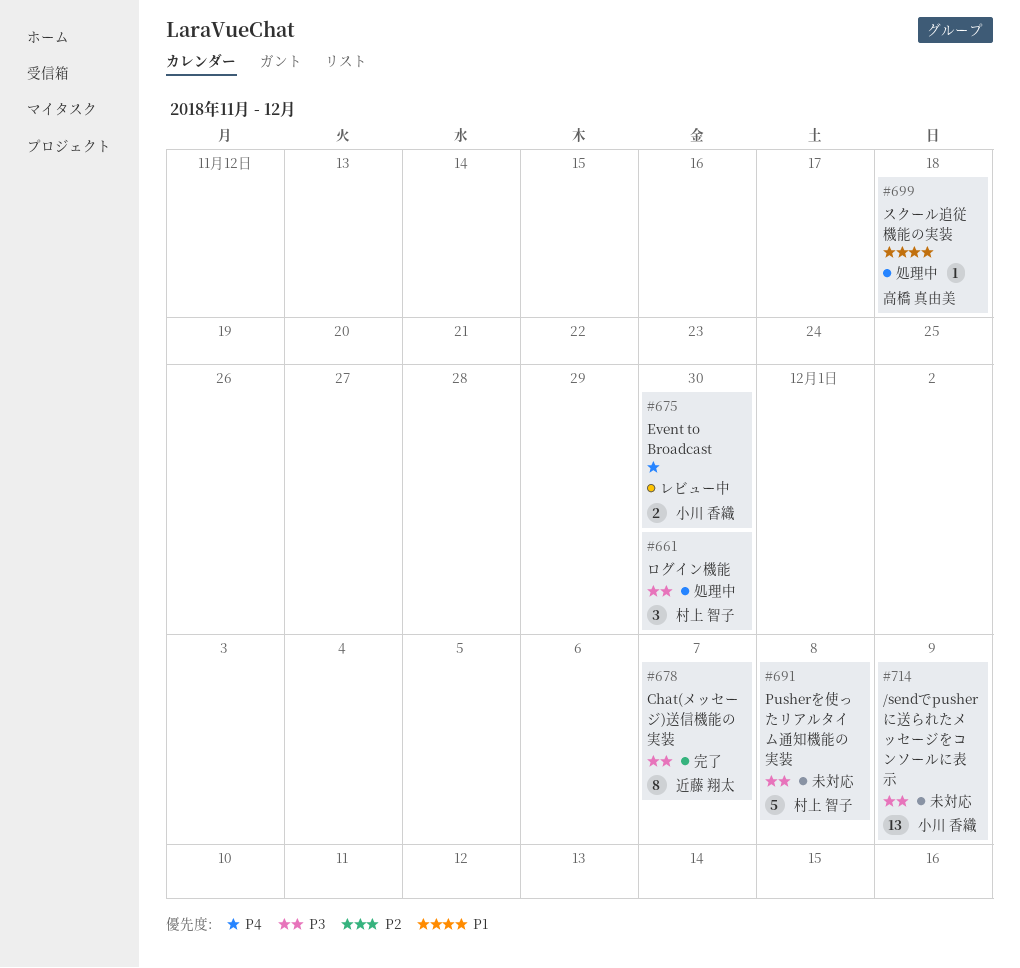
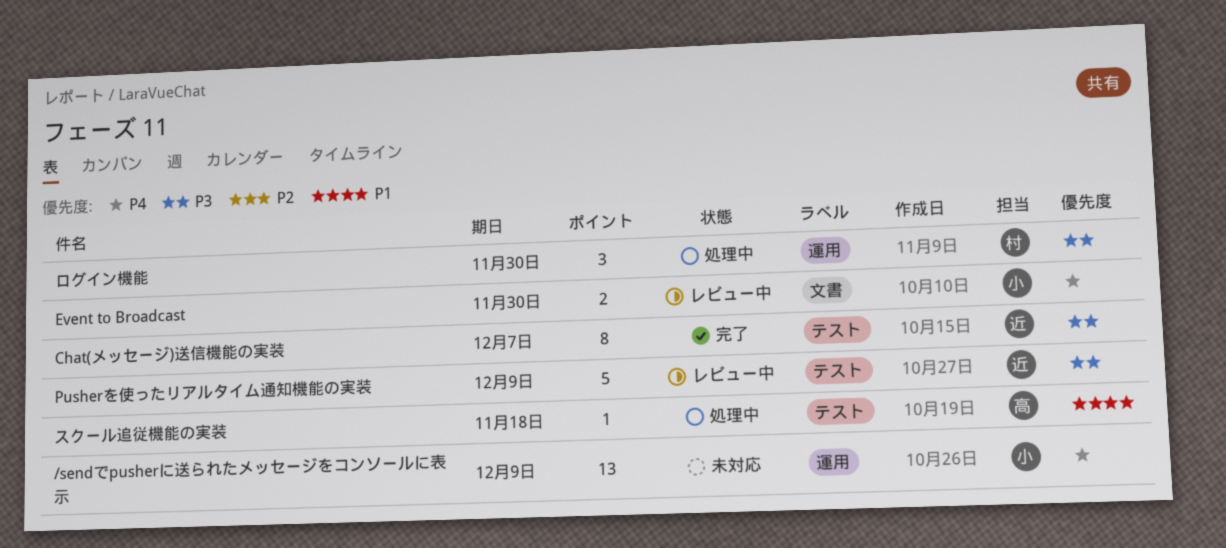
/sendでpusherに送られたメッセージをコンソールに表示, priority: P3 -> P4
Pusherを使ったリアルタイム通知機能の実装, status: 未対応 -> レビュー中
Pusherを使ったリアルタイム通知機能の実装, owner: 村上 智子 -> 近藤 翔太
Pusherを使ったリアルタイム通知機能の実装, due: Dec 8 -> Dec 9

